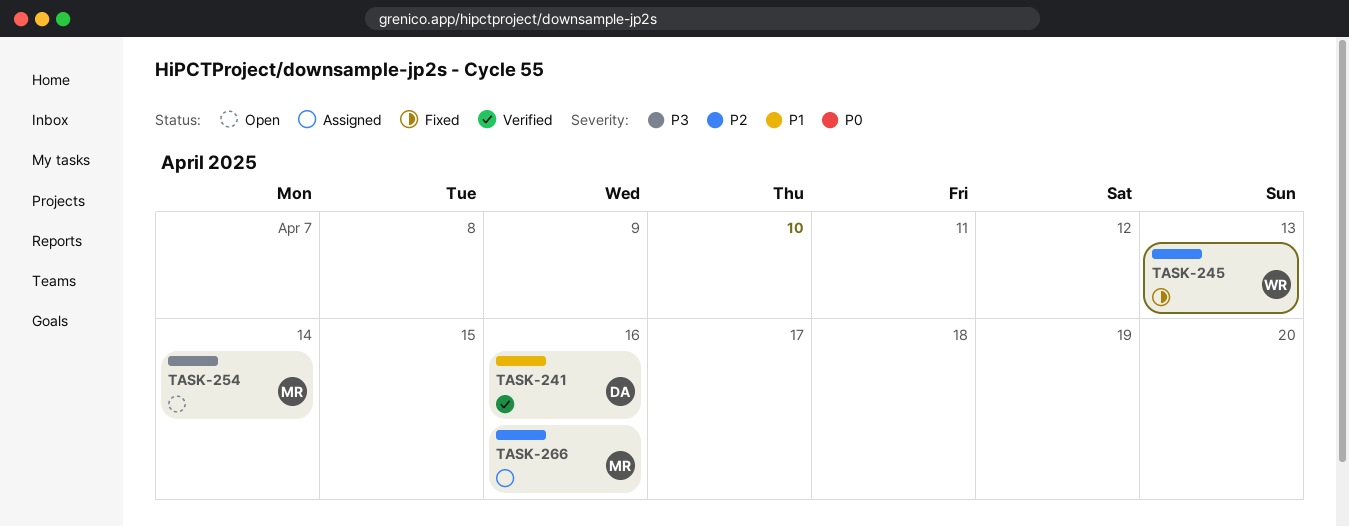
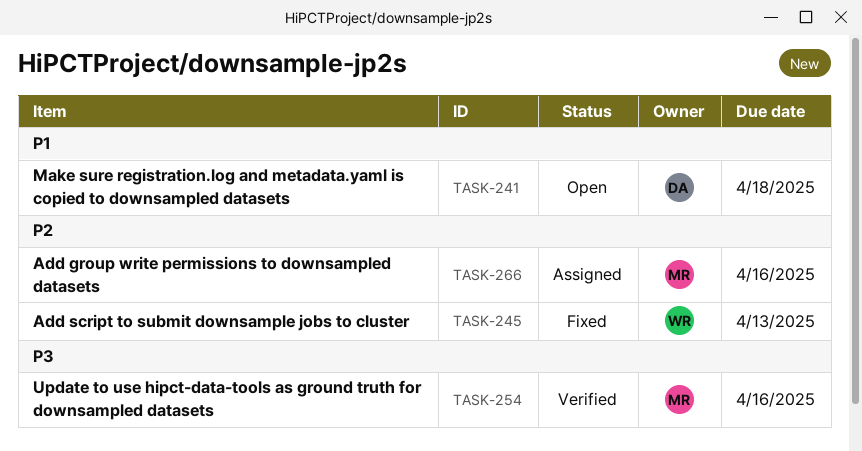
TASK-241, status: Verified -> Open
TASK-241, due: Apr 16 -> Apr 18
TASK-254, status: Open -> Verified
TASK-254, due: Apr 14 -> Apr 16

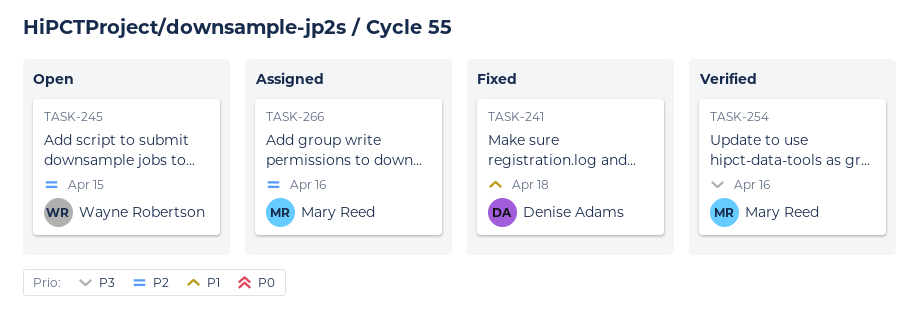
TASK-241, status: Open -> Fixed
TASK-245, status: Fixed -> Open
TASK-245, due: Apr 13 -> Apr 15

